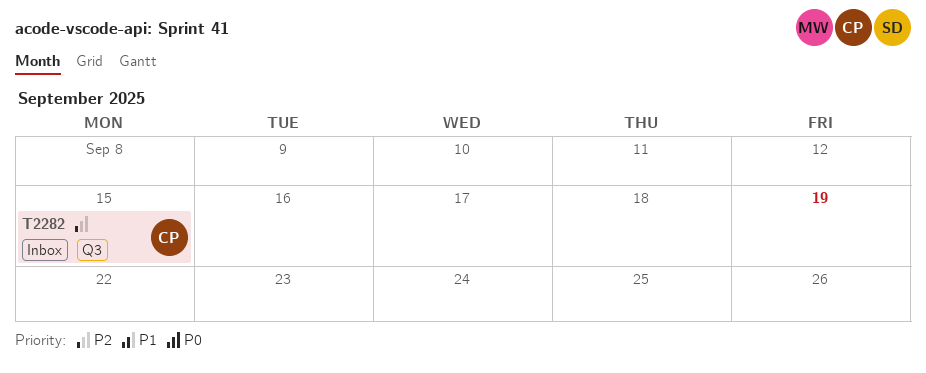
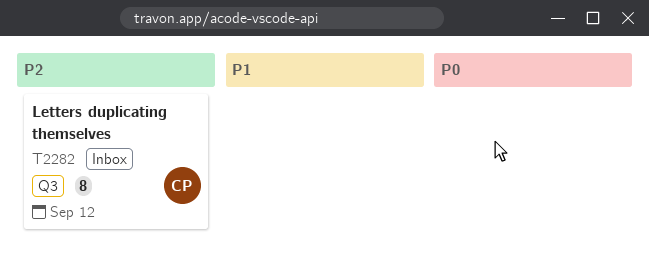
T2282, due: Sep 15 -> Sep 12

